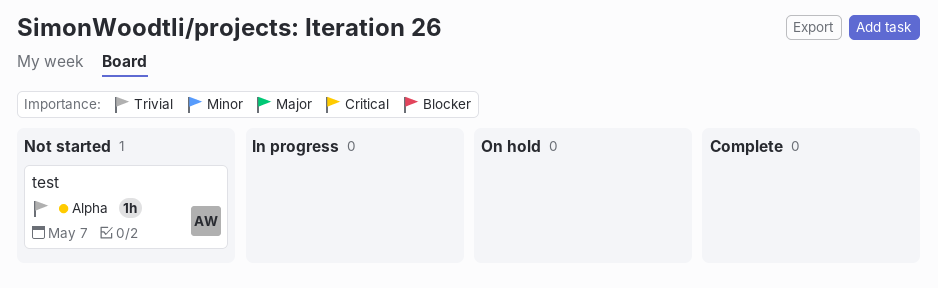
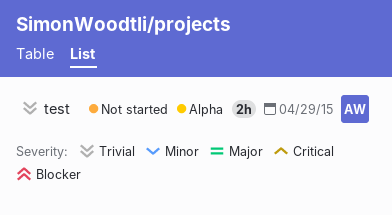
test, estimate: 1h -> 2h
test, due: May 7 -> Apr 29

